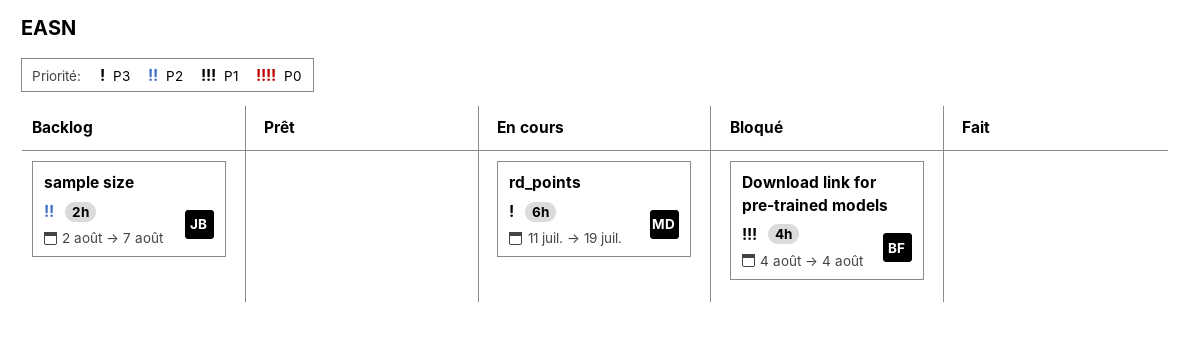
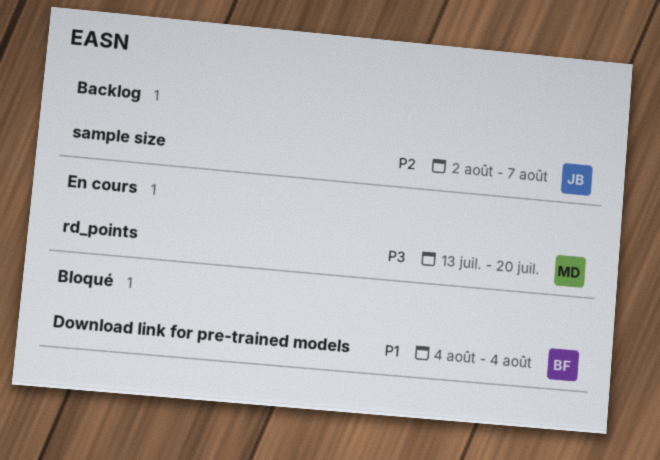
rd_points, start: Jul 11 -> Jul 13
rd_points, due: Jul 19 -> Jul 20

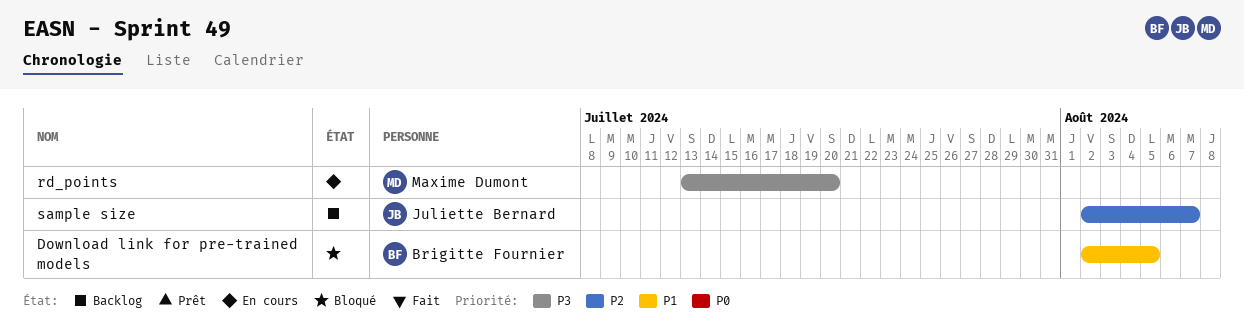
Download link for pre-trained models, start: Aug 4 -> Aug 2
Download link for pre-trained models, due: Aug 4 -> Aug 5

